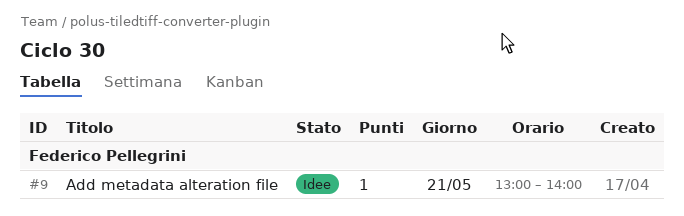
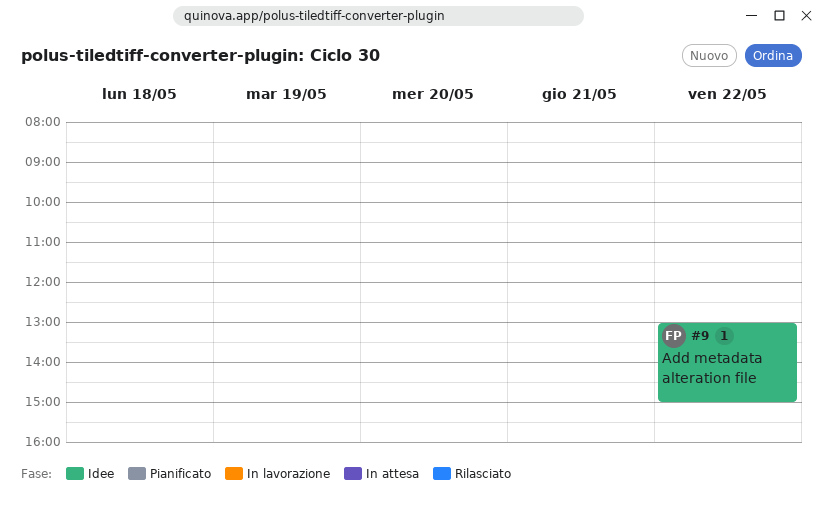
#9, day: May 21 -> May 22
#9, ends: 14:00 -> 15:00

